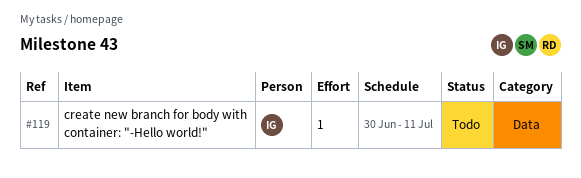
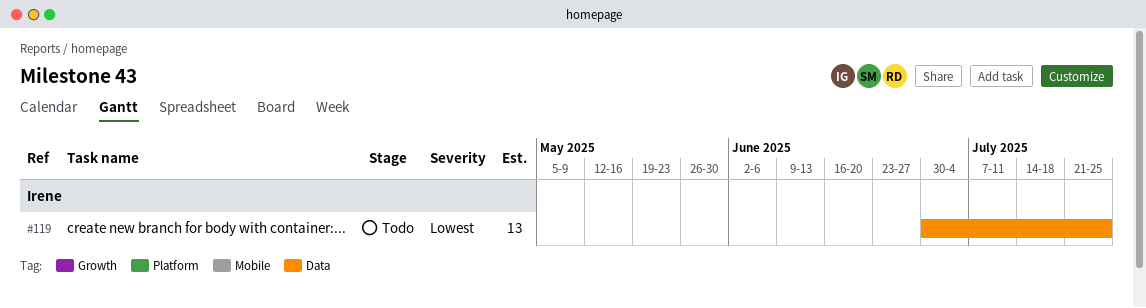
#119, estimate: 1 -> 13
#119, due: Jul 11 -> Jul 25

